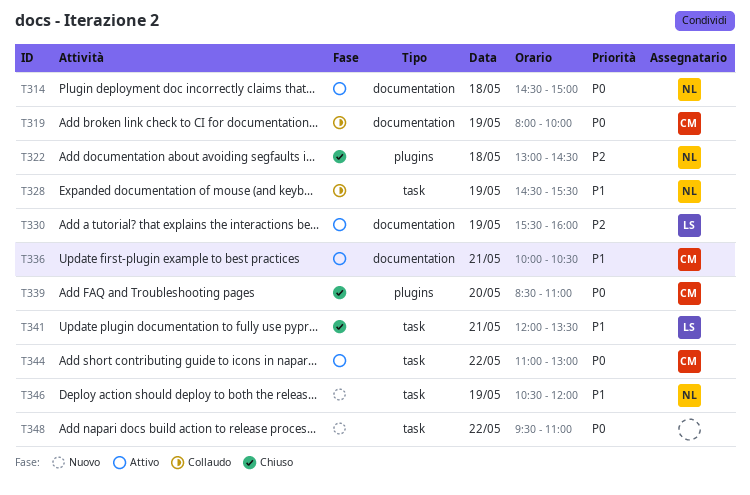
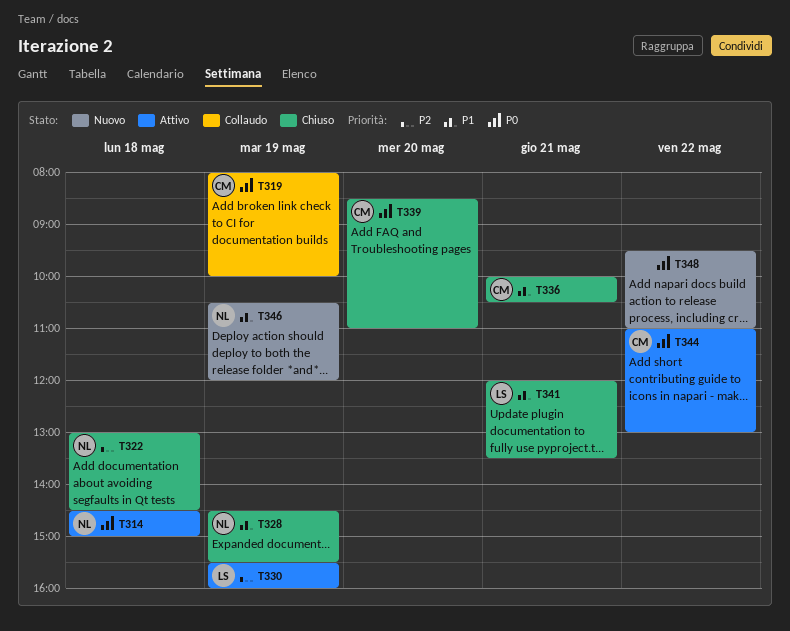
T328, status: Collaudo -> Chiuso
T336, status: Attivo -> Chiuso

